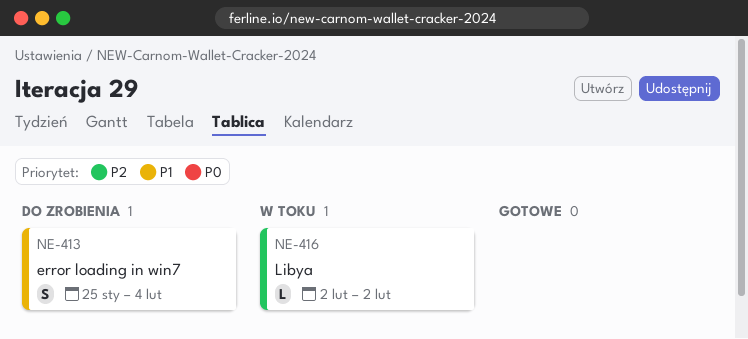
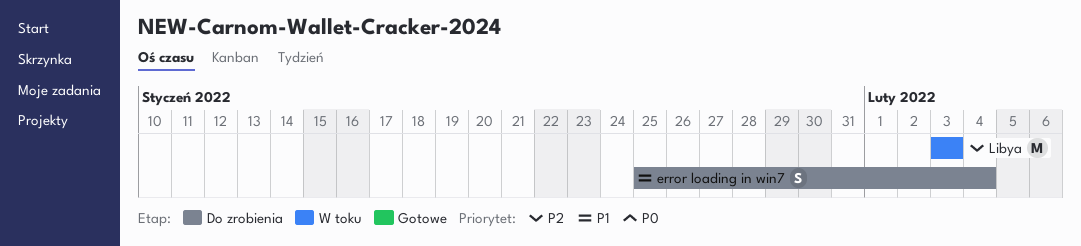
Libya, estimate: L -> M
Libya, start: Feb 2 -> Feb 3
Libya, due: Feb 2 -> Feb 3

